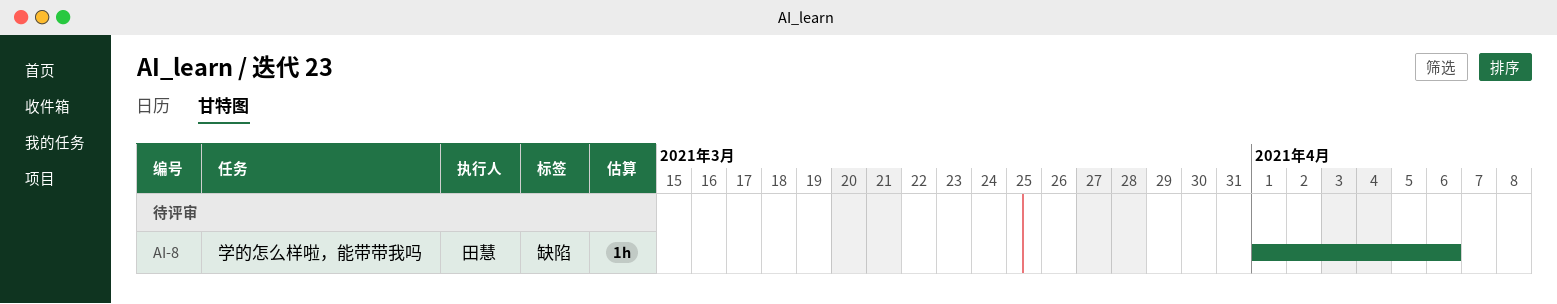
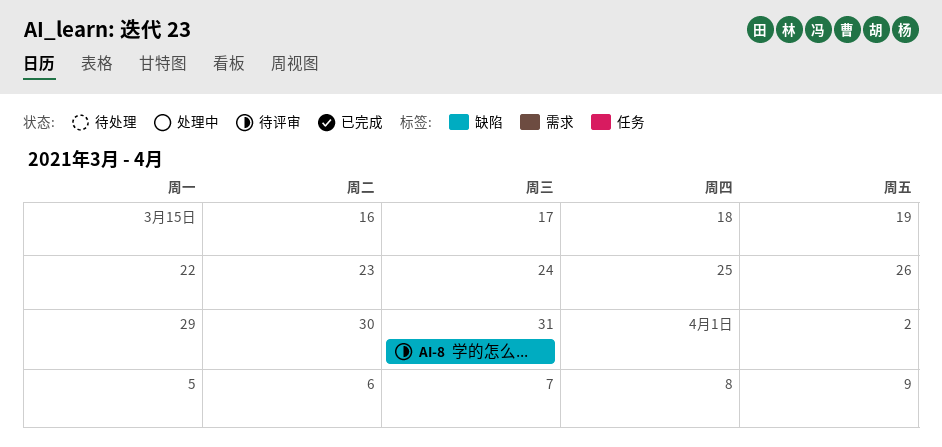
AI-8, start: Apr 1 -> Mar 31
AI-8, due: Apr 6 -> Mar 31

